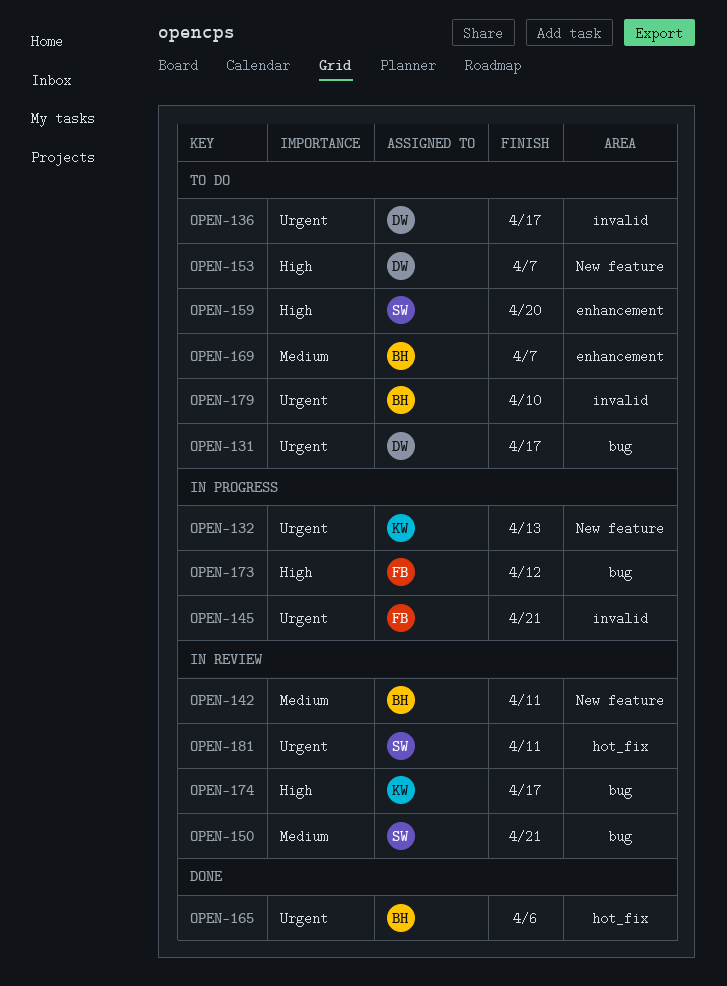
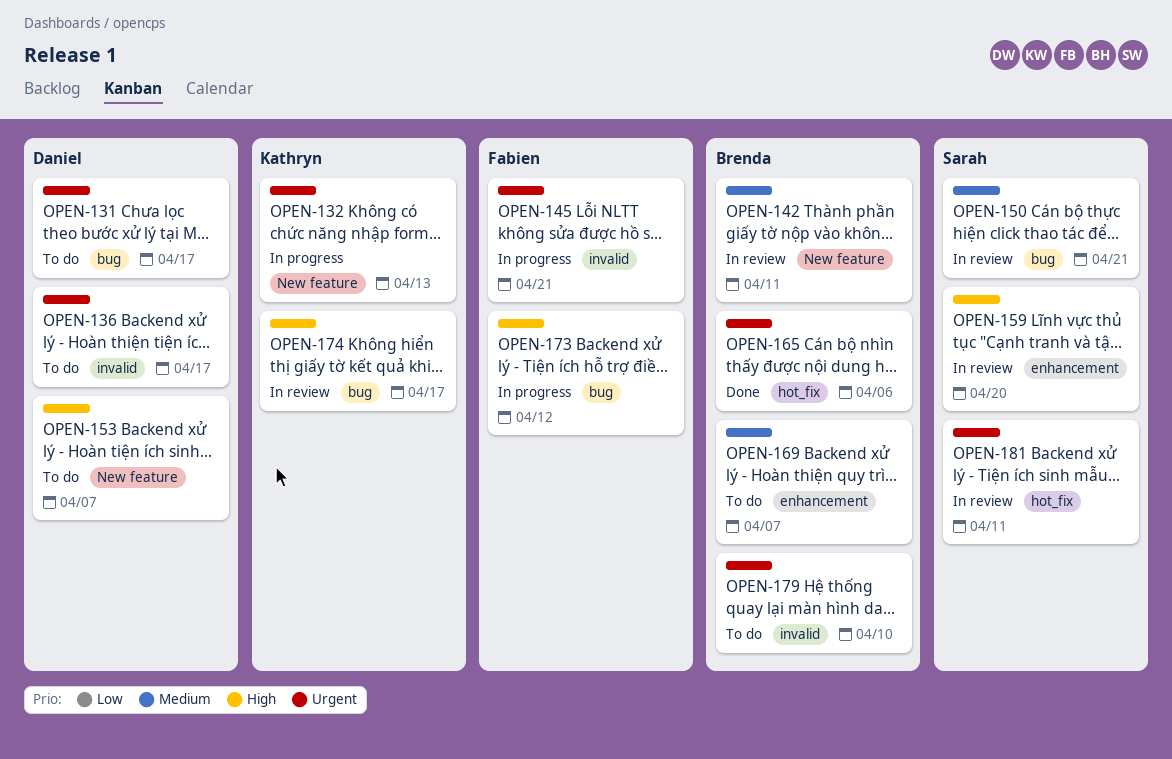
OPEN-159, status: To do -> In review

